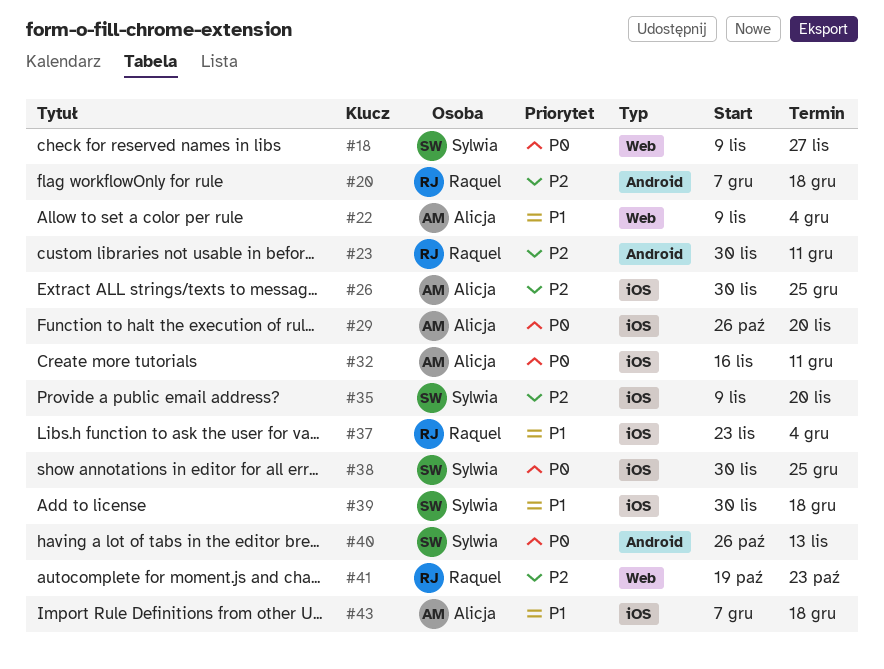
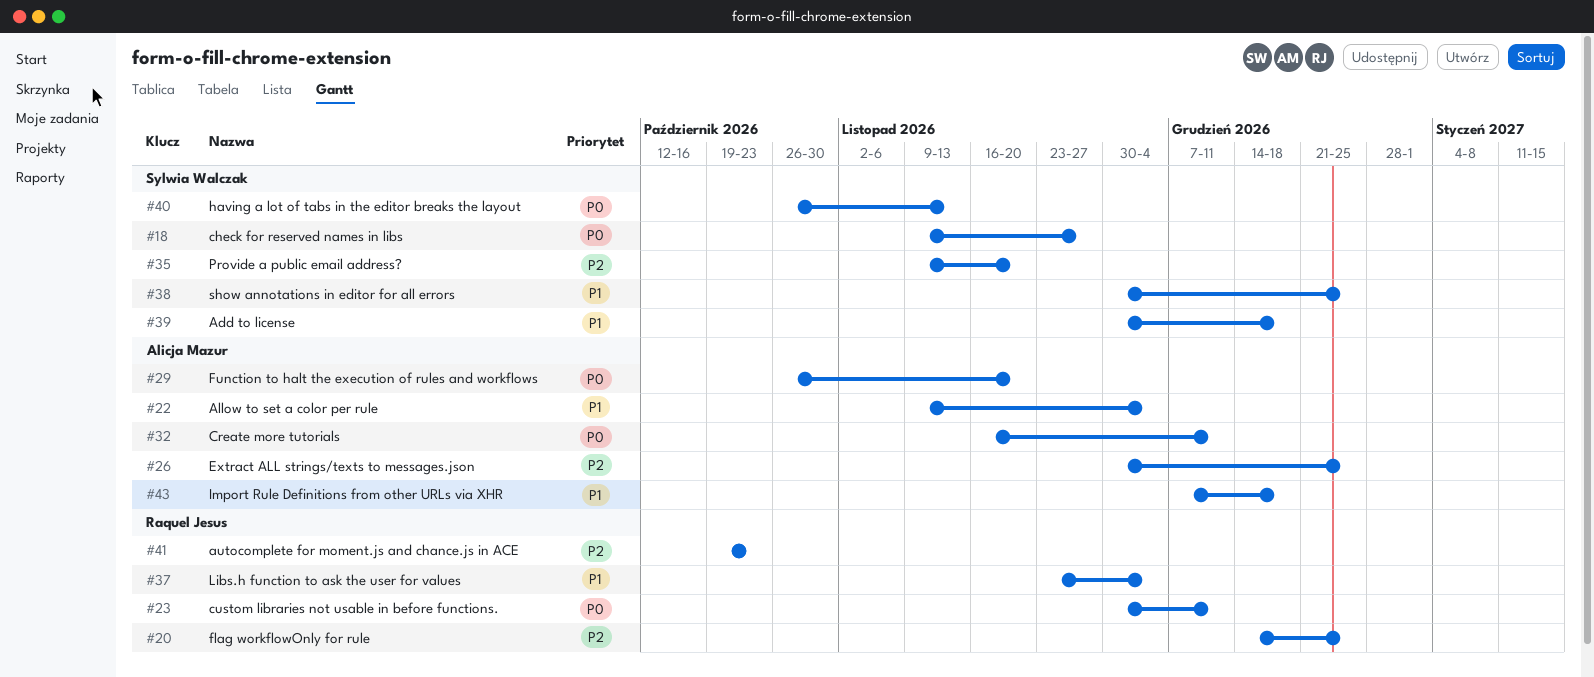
#20, start: Dec 7 -> Dec 14
#20, due: Dec 18 -> Dec 25
#23, priority: P2 -> P0
#38, priority: P0 -> P1

